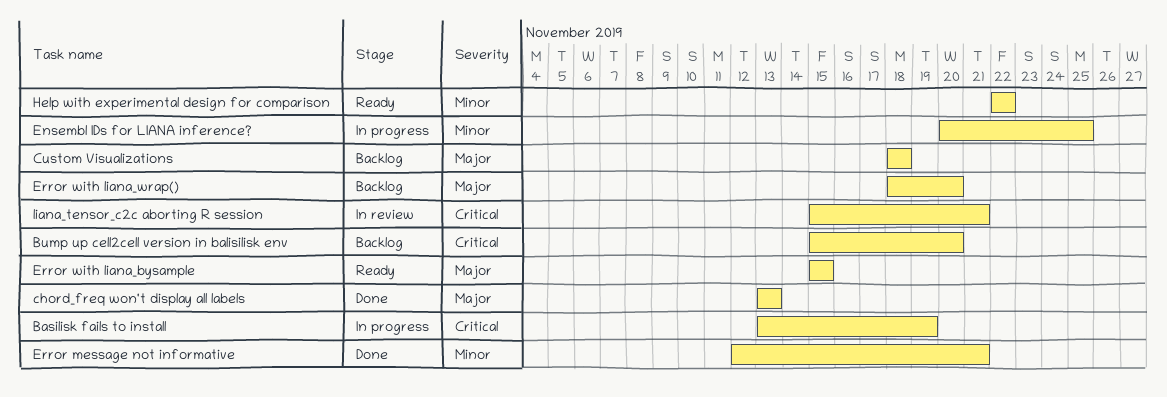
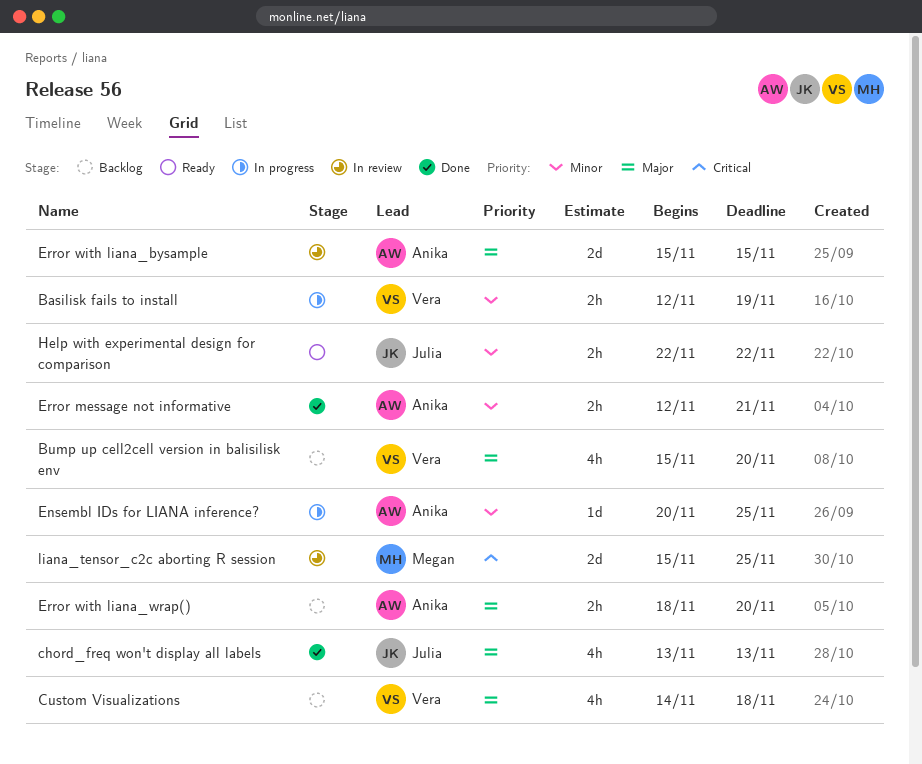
Basilisk fails to install, priority: Critical -> Minor
Basilisk fails to install, start: Nov 13 -> Nov 12
Bump up cell2cell version in balisilisk env, priority: Critical -> Major
Custom Visualizations, start: Nov 18 -> Nov 14
Error with liana_bysample, status: Ready -> In review
liana_tensor_c2c aborting R session, due: Nov 21 -> Nov 25

